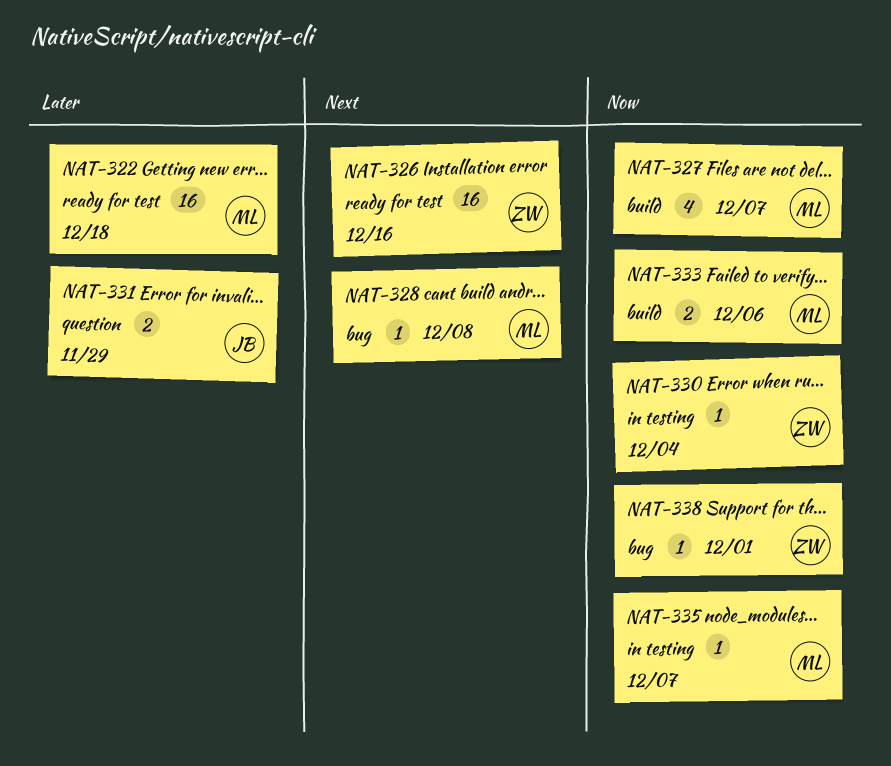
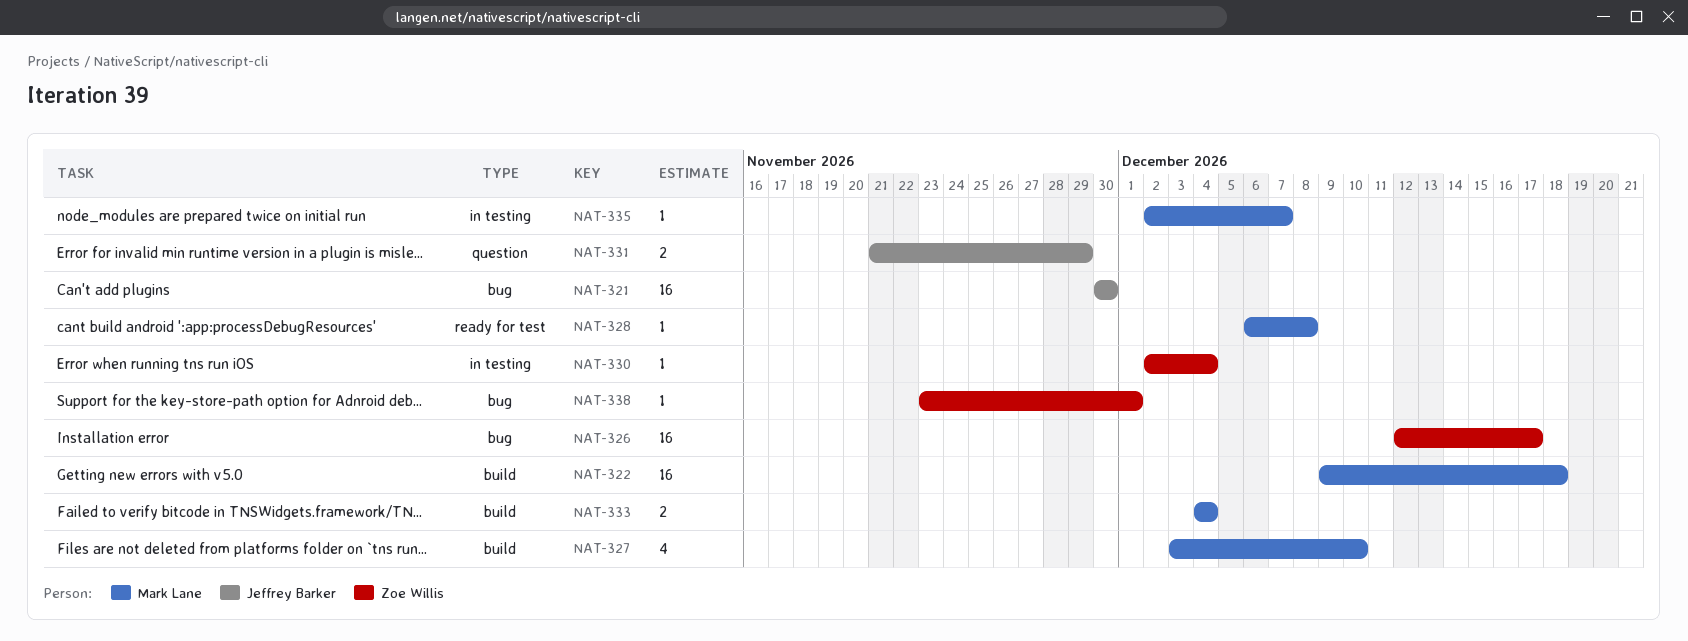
NAT-321: none -> present
NAT-322, label: ready for test -> build
NAT-326, label: ready for test -> bug
NAT-326, due: Dec 16 -> Dec 17
NAT-327, due: Dec 7 -> Dec 10
NAT-328, label: bug -> ready for test
NAT-333, due: Dec 6 -> Dec 4

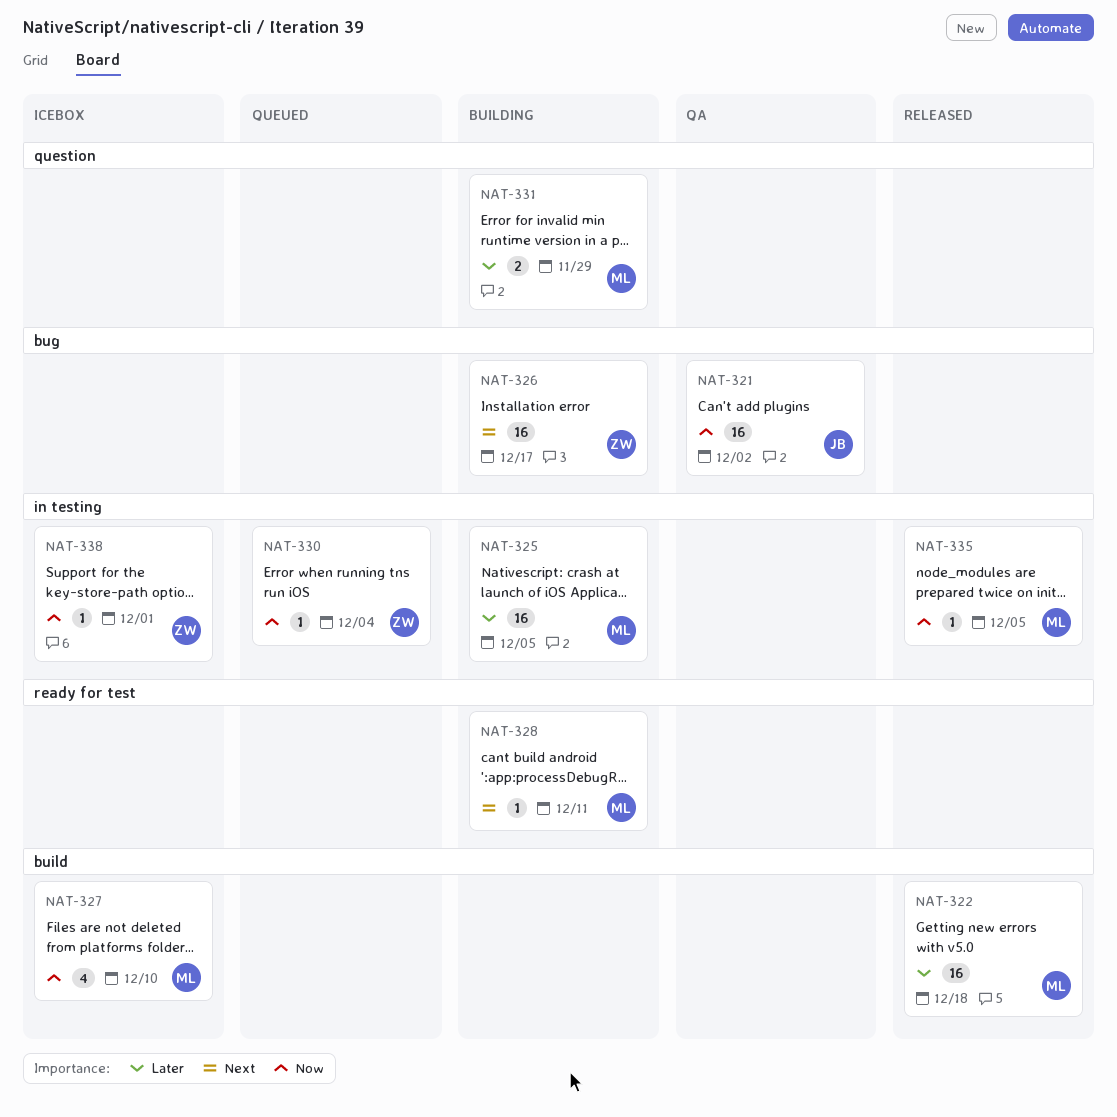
NAT-321, due: Nov 30 -> Dec 2
NAT-325: none -> present
NAT-328, due: Dec 8 -> Dec 11
NAT-331, owner: Jeffrey Barker -> Mark Lane
NAT-333: present -> none
NAT-335, due: Dec 7 -> Dec 5
NAT-338, label: bug -> in testing

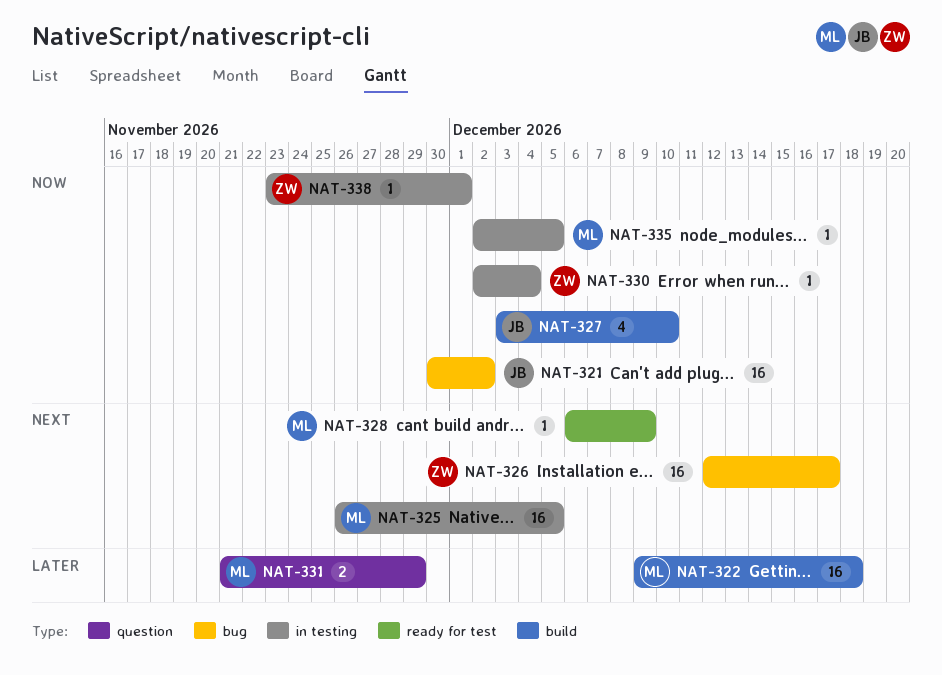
NAT-325, priority: Later -> Next
NAT-327, owner: ML -> JB
NAT-328, due: Dec 11 -> Dec 9

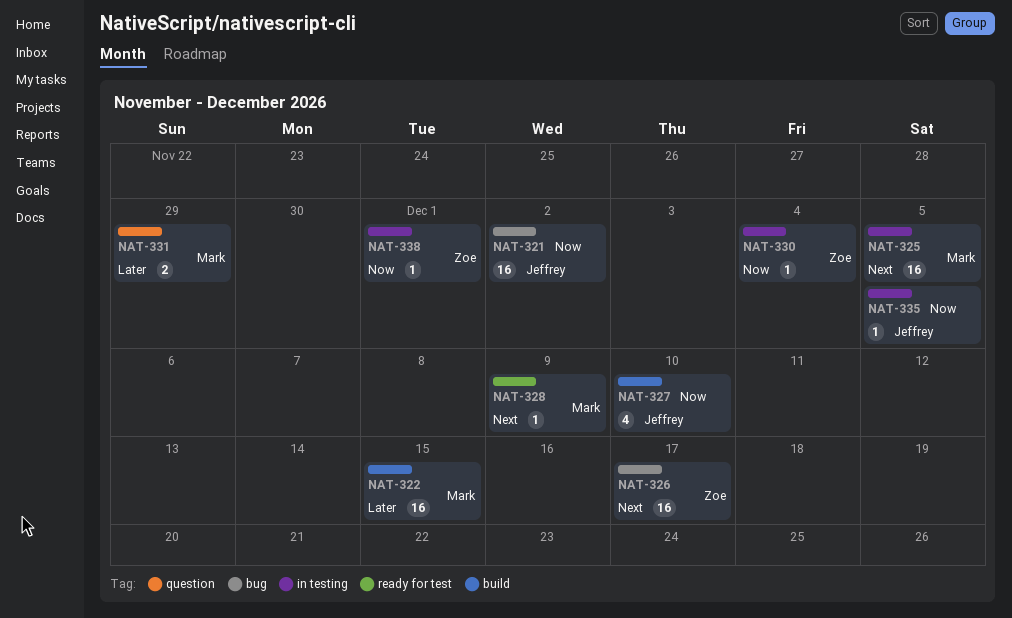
NAT-322, due: Dec 18 -> Dec 15
NAT-335, owner: Mark -> Jeffrey

